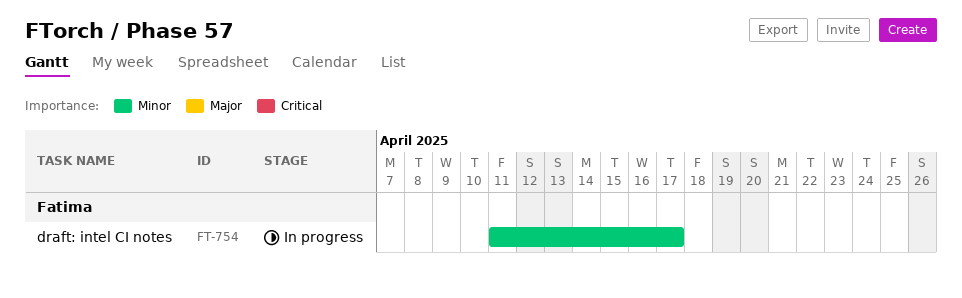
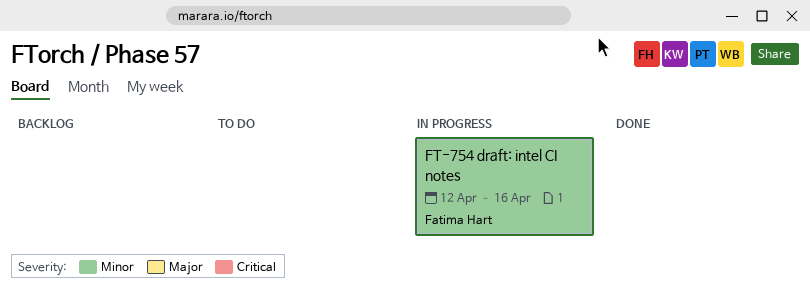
FT-754, start: Apr 11 -> Apr 12
FT-754, due: Apr 17 -> Apr 16

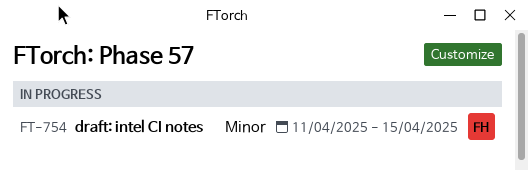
FT-754, start: Apr 12 -> Apr 11
FT-754, due: Apr 16 -> Apr 15

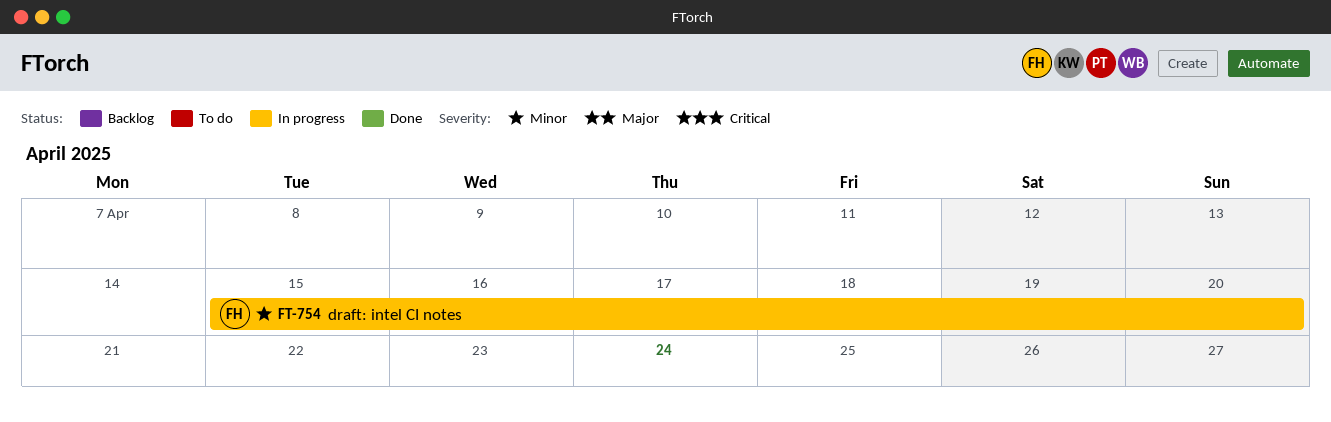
FT-754, start: Apr 11 -> Apr 15
FT-754, due: Apr 15 -> Apr 20

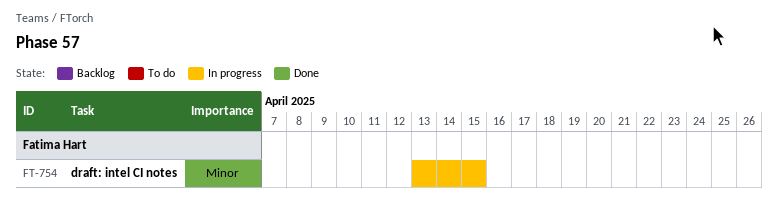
FT-754, start: Apr 15 -> Apr 13
FT-754, due: Apr 20 -> Apr 15

